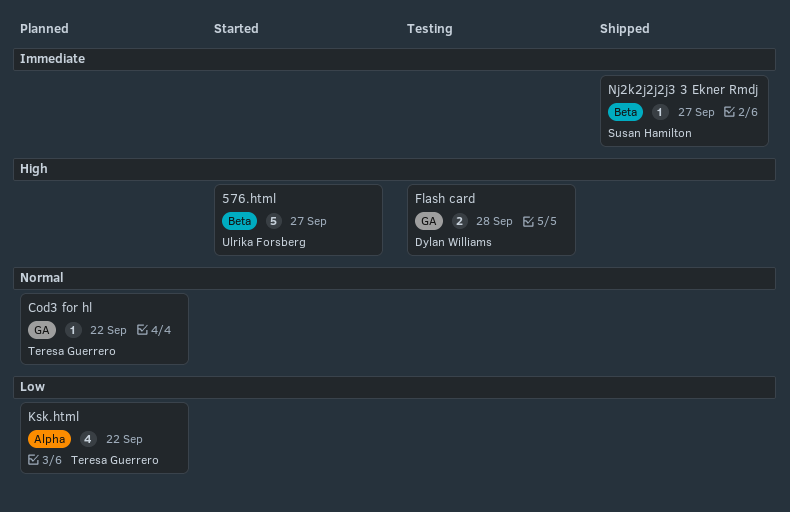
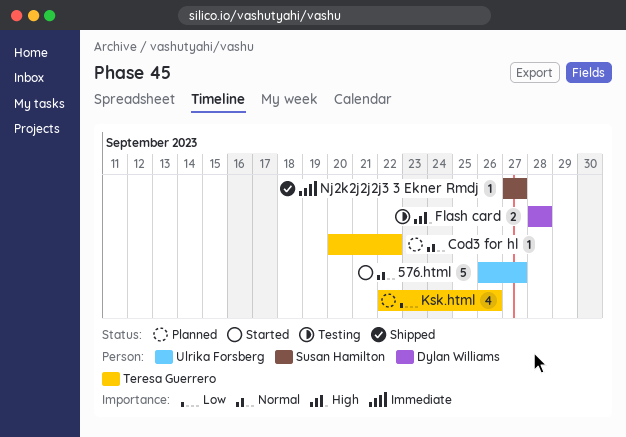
576.html, priority: High -> Normal
Ksk.html, due: Sep 22 -> Sep 26

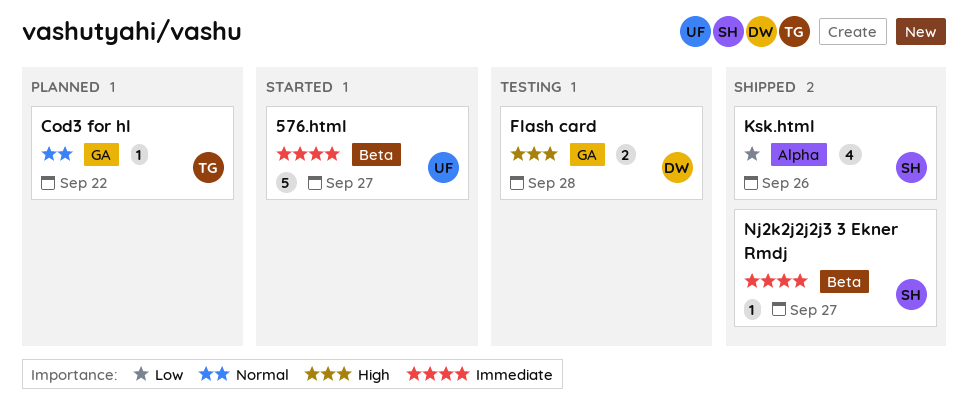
576.html, priority: Normal -> Immediate
Ksk.html, status: Planned -> Shipped
Ksk.html, owner: Teresa Guerrero -> Susan Hamilton

